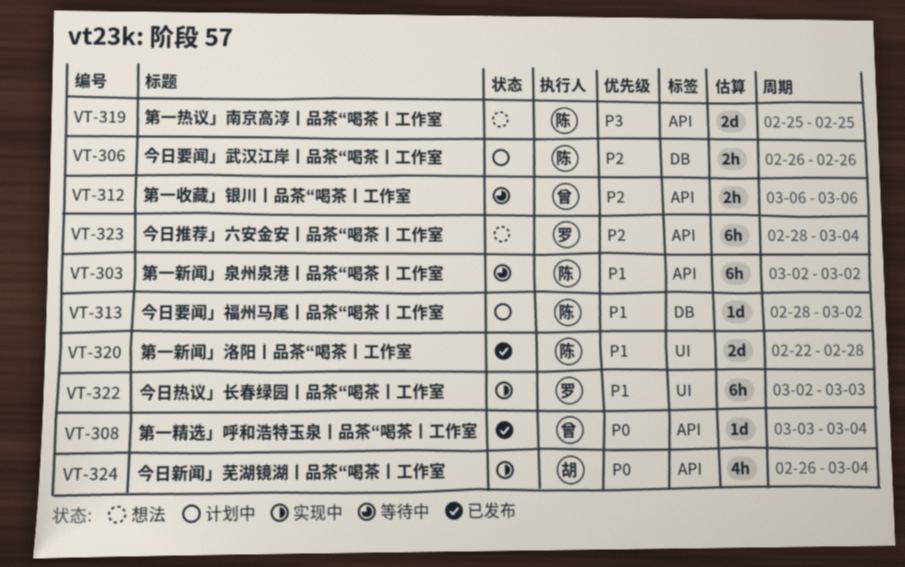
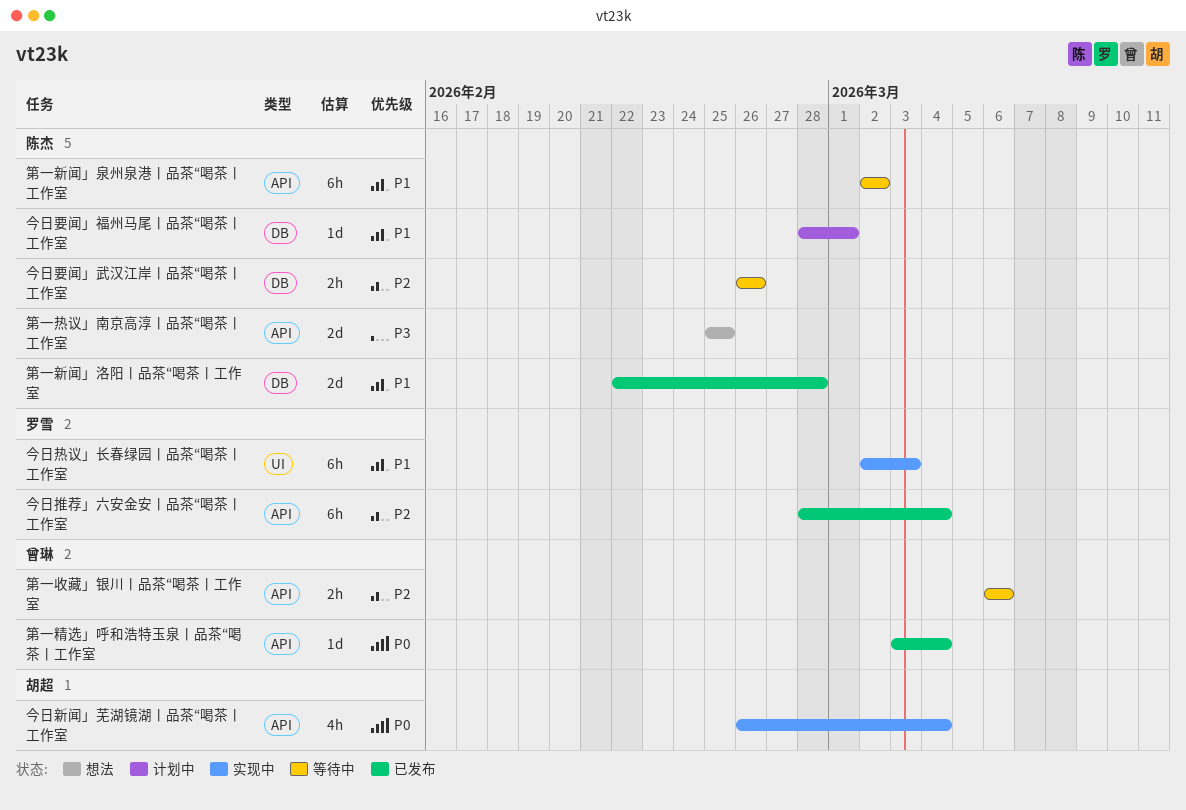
今日推荐」六安金安丨品茶“喝茶丨工作室, status: 想法 -> 已发布
今日要闻」武汉江岸丨品茶“喝茶丨工作室, status: 计划中 -> 等待中
今日要闻」福州马尾丨品茶“喝茶丨工作室, due: Mar 2 -> Mar 1
第一新闻」洛阳丨品茶“喝茶丨工作室, label: UI -> DB

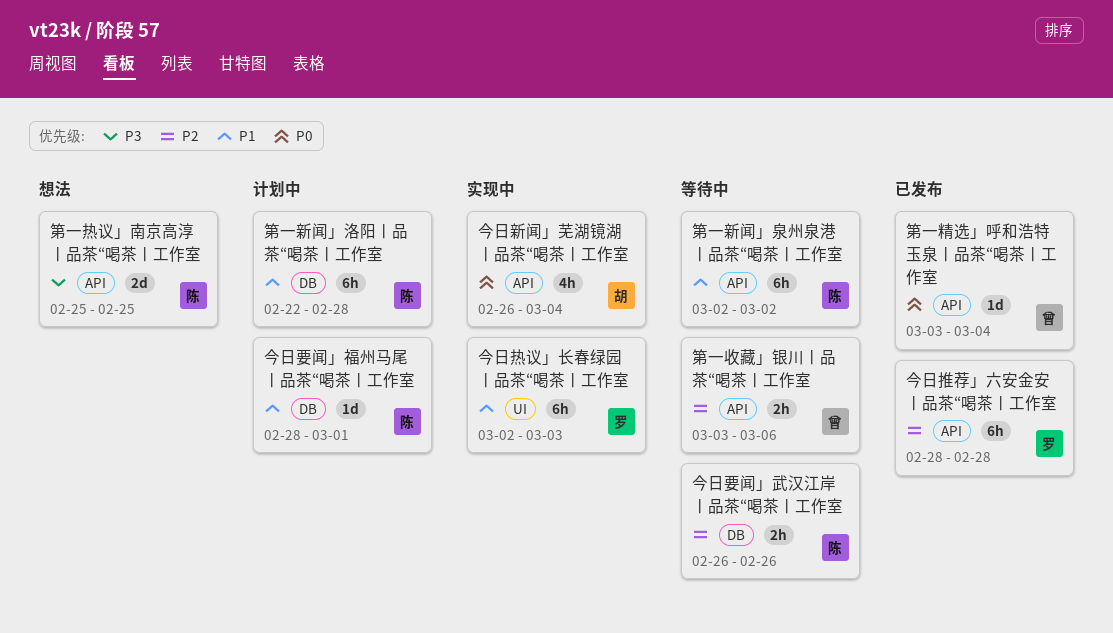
今日推荐」六安金安丨品茶“喝茶丨工作室, due: Mar 4 -> Feb 28
第一收藏」银川丨品茶“喝茶丨工作室, start: Mar 6 -> Mar 3
第一新闻」洛阳丨品茶“喝茶丨工作室, status: 已发布 -> 计划中
第一新闻」洛阳丨品茶“喝茶丨工作室, estimate: 2d -> 6h

